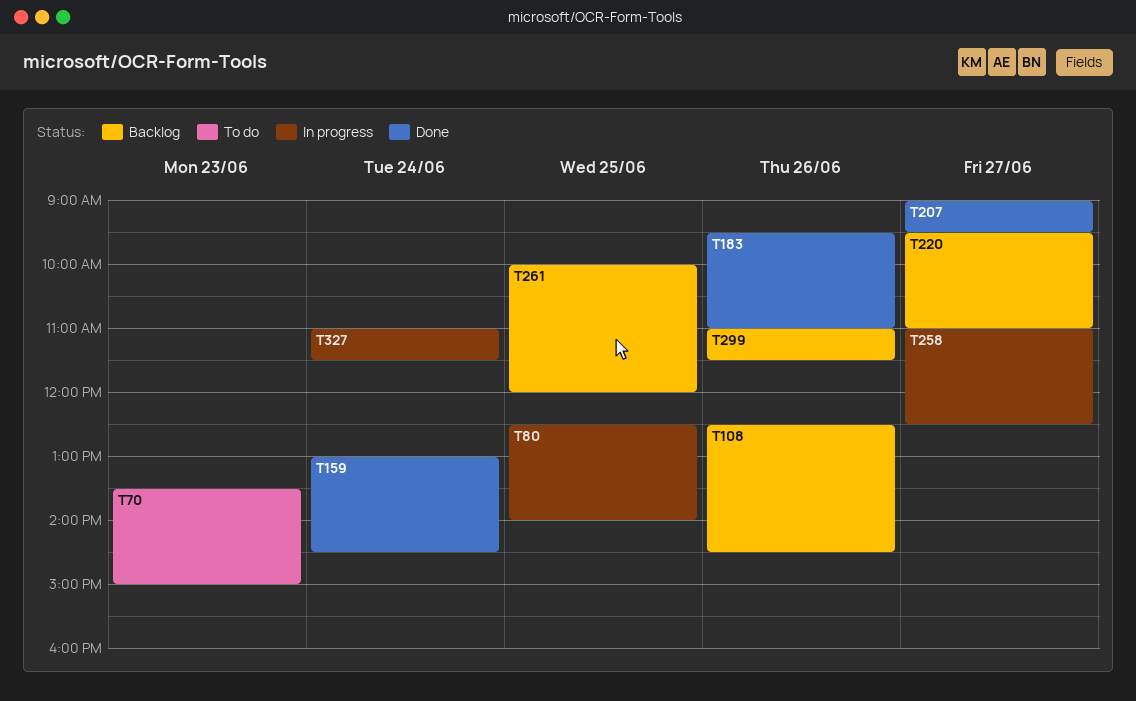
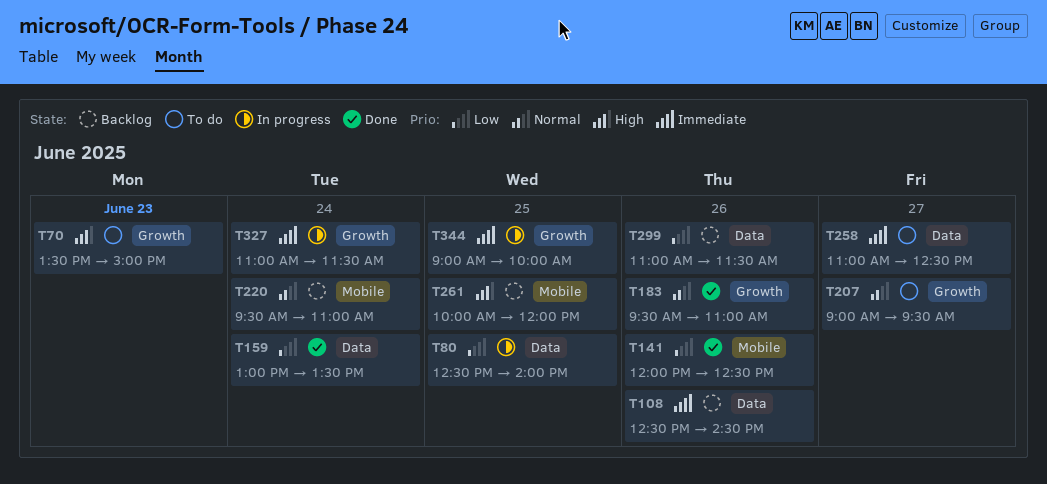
T141: none -> present
T159, ends: 14:30 -> 13:30
T207, status: Done -> To do
T220, day: Jun 27 -> Jun 24
T258, status: In progress -> To do
T344: none -> present

